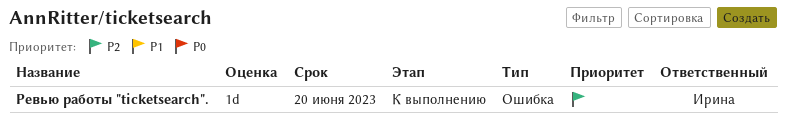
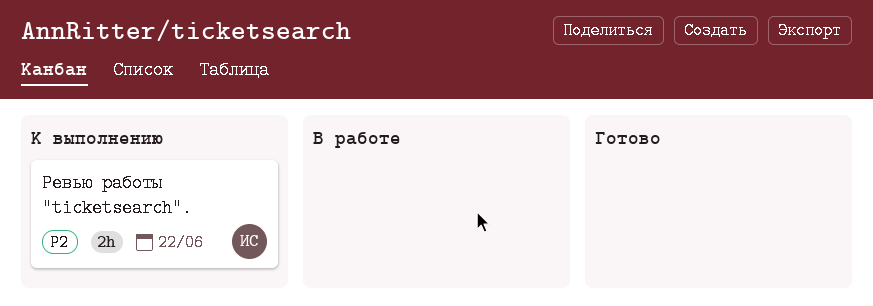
Ревью работы "ticketsearch"., estimate: 1d -> 2h
Ревью работы "ticketsearch"., due: Jun 20 -> Jun 22

